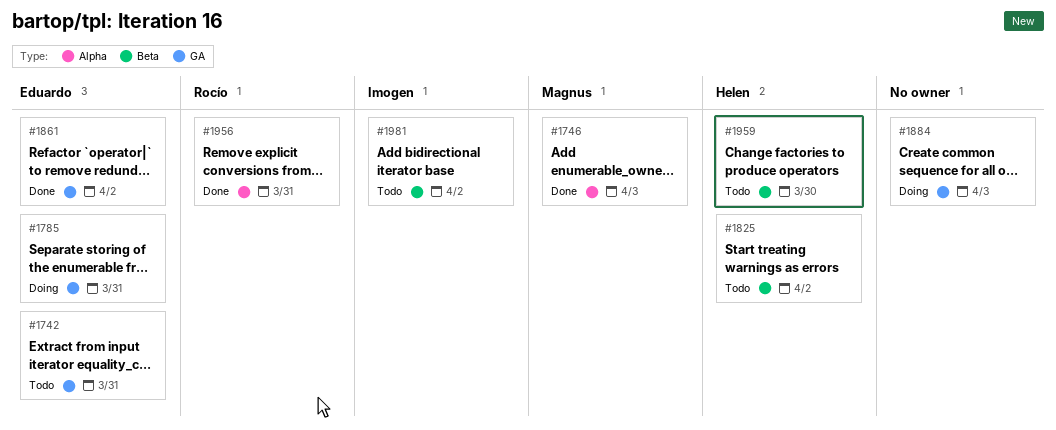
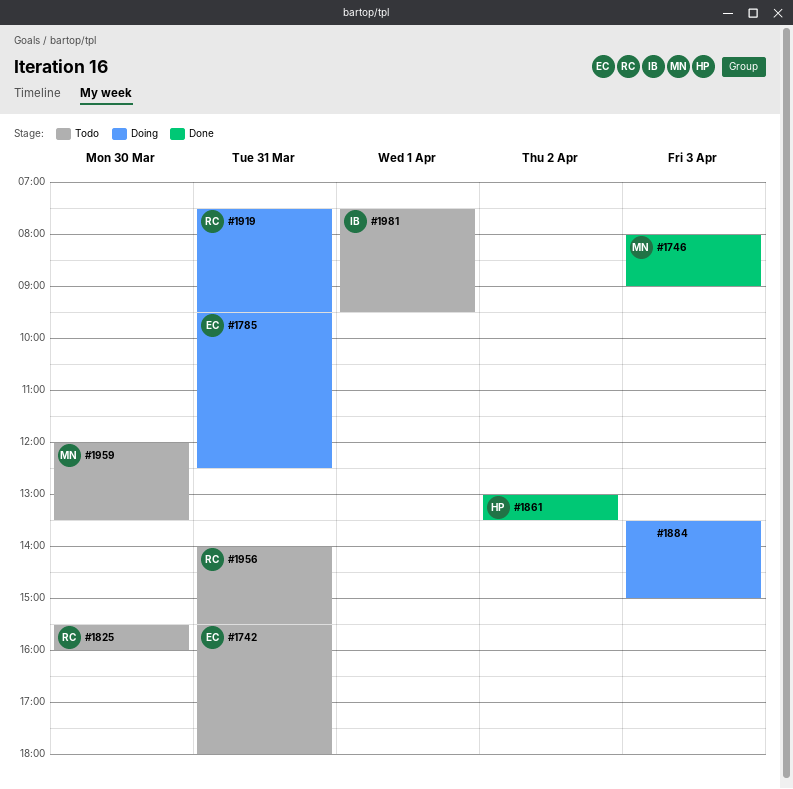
#1825, owner: Helen -> Rocío
#1825, day: Apr 2 -> Mar 30
#1861, owner: Eduardo -> Helen
#1919: none -> present
#1956, status: Done -> Todo
#1959, owner: Helen -> Magnus
#1981, day: Apr 2 -> Apr 1

